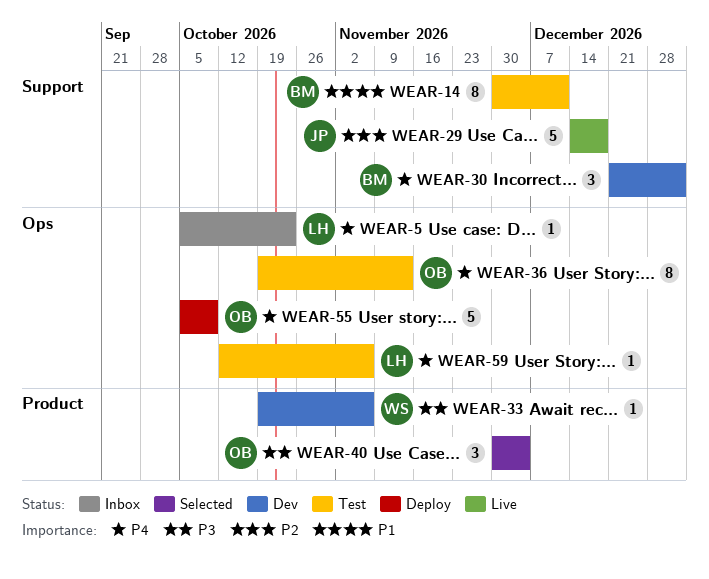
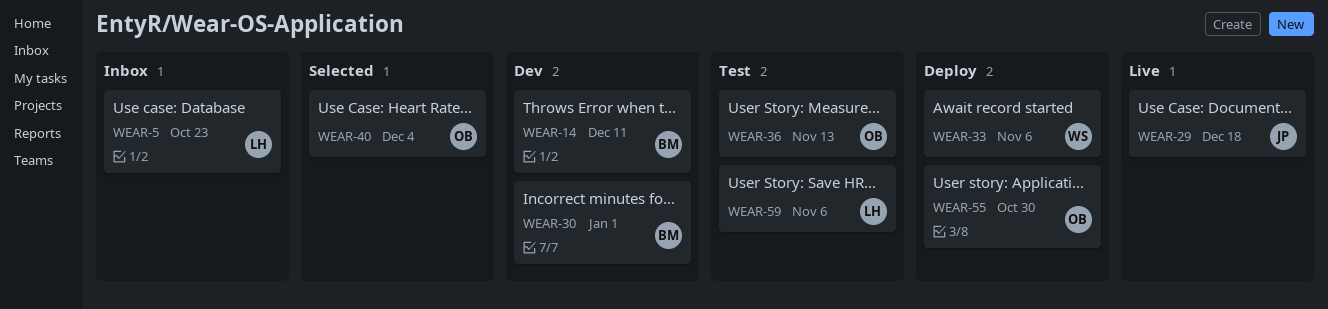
WEAR-14, status: Test -> Dev
WEAR-33, status: Dev -> Deploy
WEAR-55, due: Oct 9 -> Oct 30

